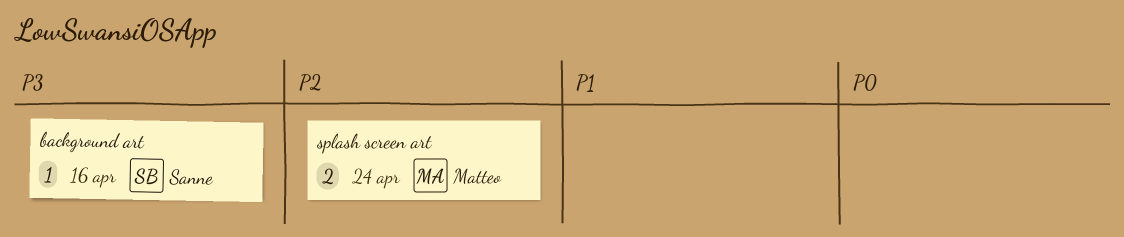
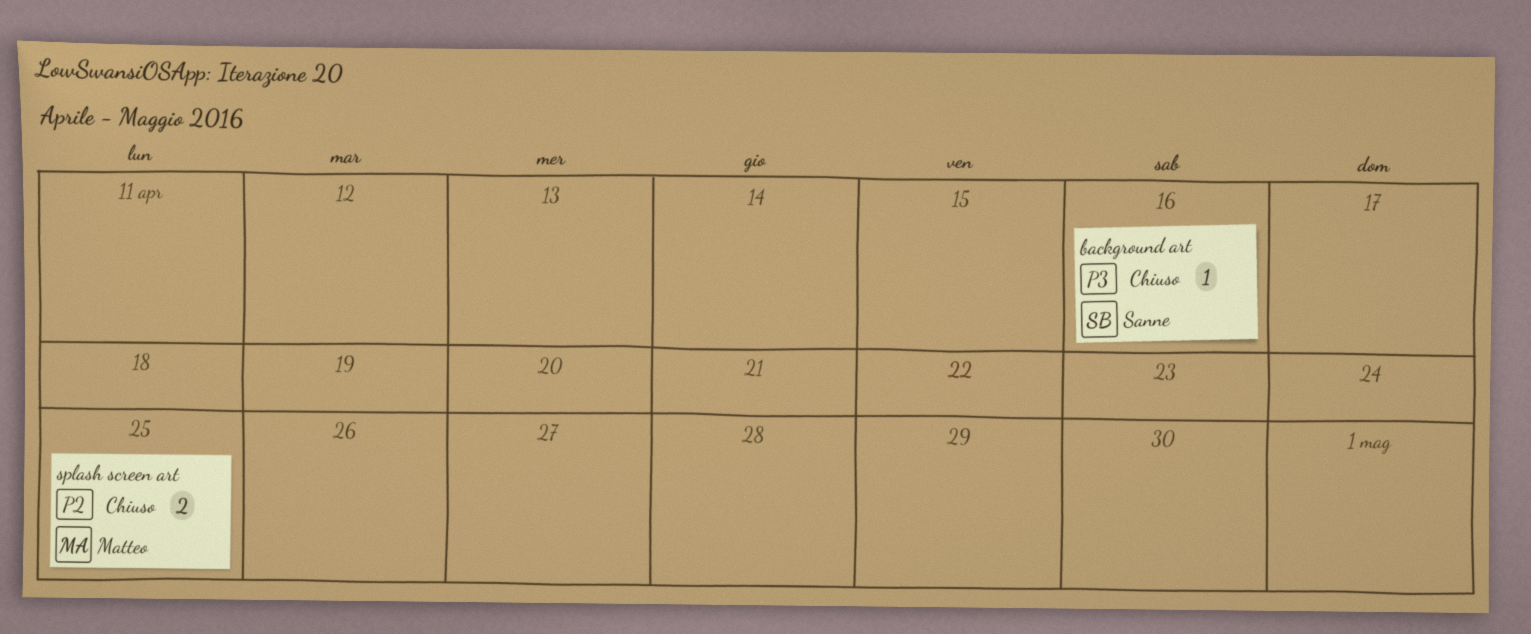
splash screen art, due: Apr 24 -> Apr 25

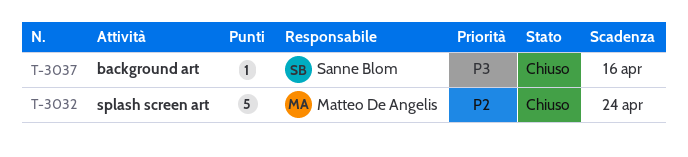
splash screen art, estimate: 2 -> 5
splash screen art, due: Apr 25 -> Apr 24

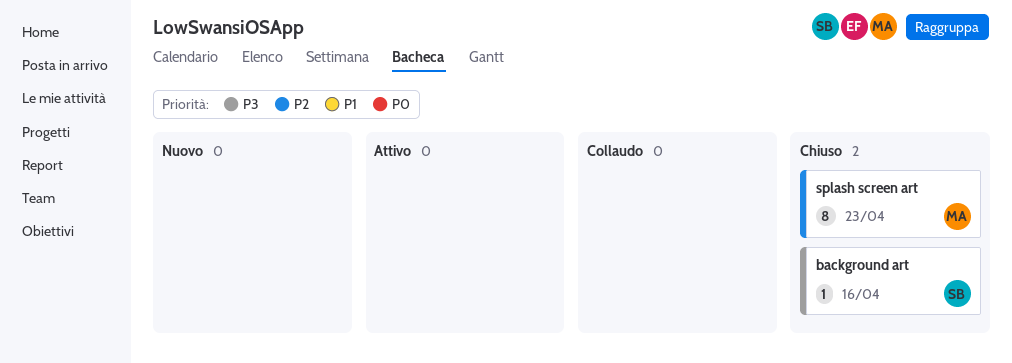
splash screen art, estimate: 5 -> 8
splash screen art, due: Apr 24 -> Apr 23

